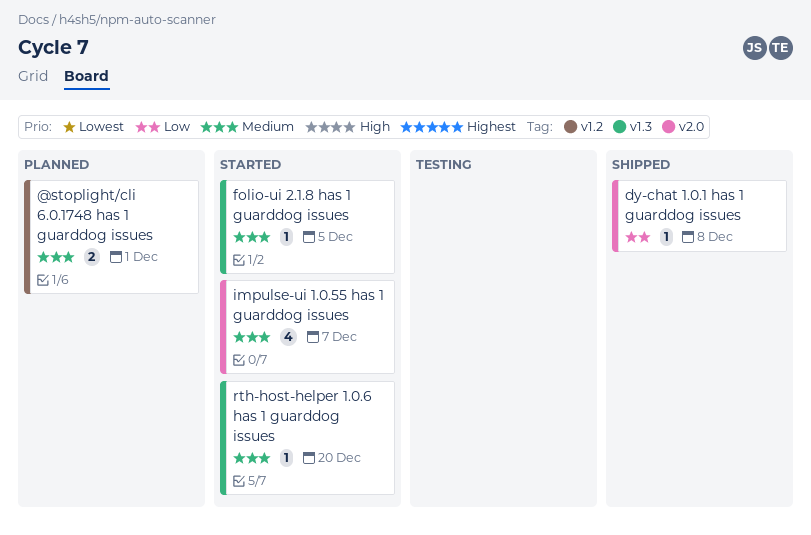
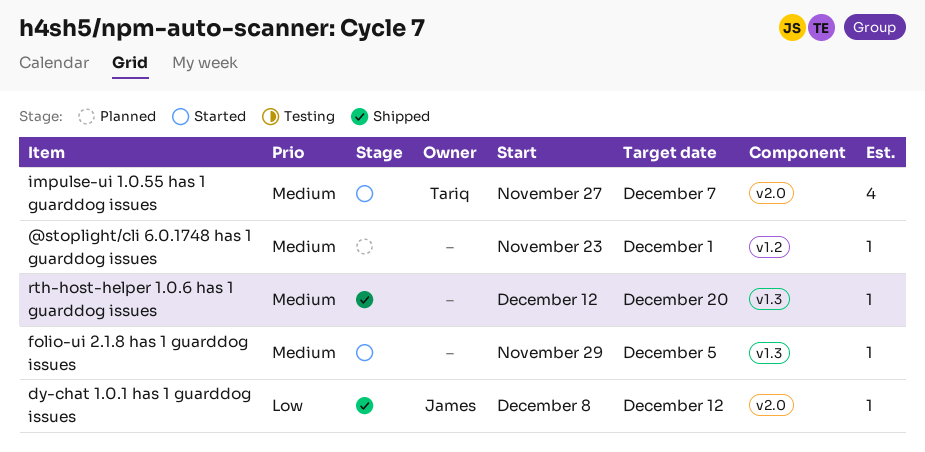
@stoplight/cli 6.0.1748 has 1 guarddog issues, estimate: 2 -> 1
dy-chat 1.0.1 has 1 guarddog issues, due: Dec 8 -> Dec 12
rth-host-helper 1.0.6 has 1 guarddog issues, status: Started -> Shipped

